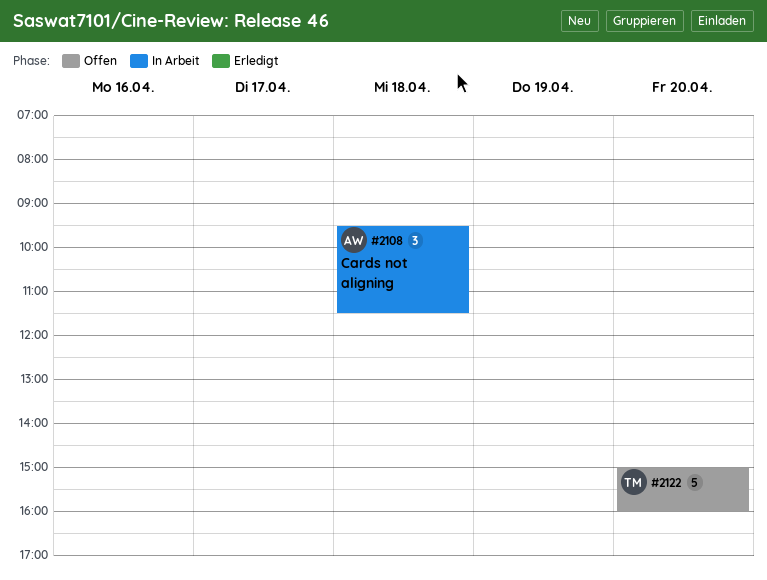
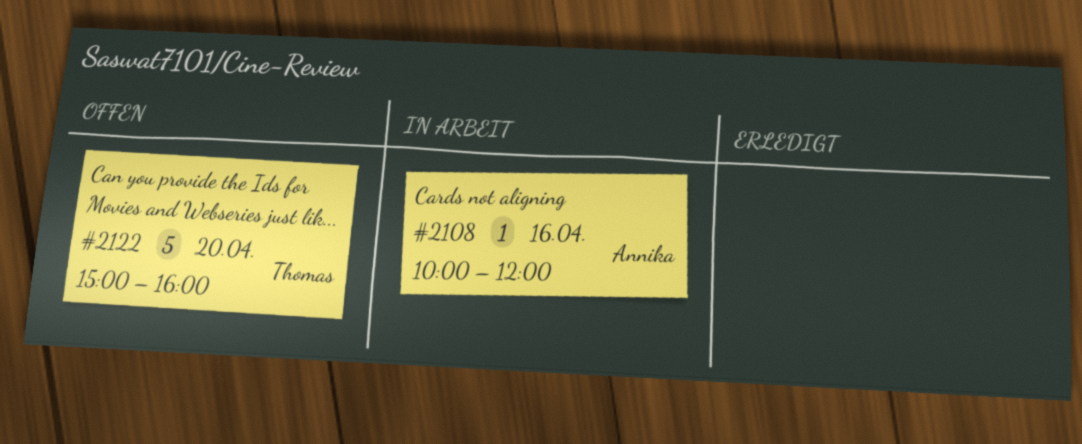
#2108, estimate: 3 -> 1
#2108, day: Apr 18 -> Apr 16
#2108, begins: 09:30 -> 10:00
#2108, ends: 11:30 -> 12:00

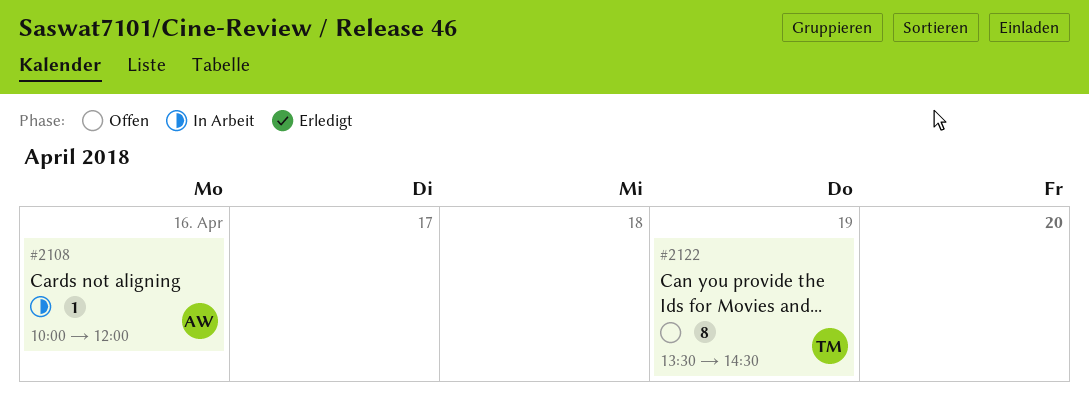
#2122, estimate: 5 -> 8
#2122, day: Apr 20 -> Apr 19
#2122, begins: 15:00 -> 13:30
#2122, ends: 16:00 -> 14:30

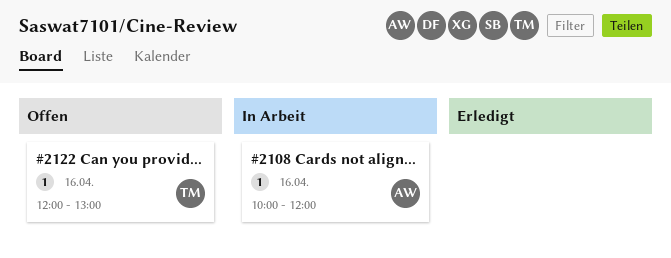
#2122, estimate: 8 -> 1
#2122, day: Apr 19 -> Apr 16
#2122, begins: 13:30 -> 12:00
#2122, ends: 14:30 -> 13:00

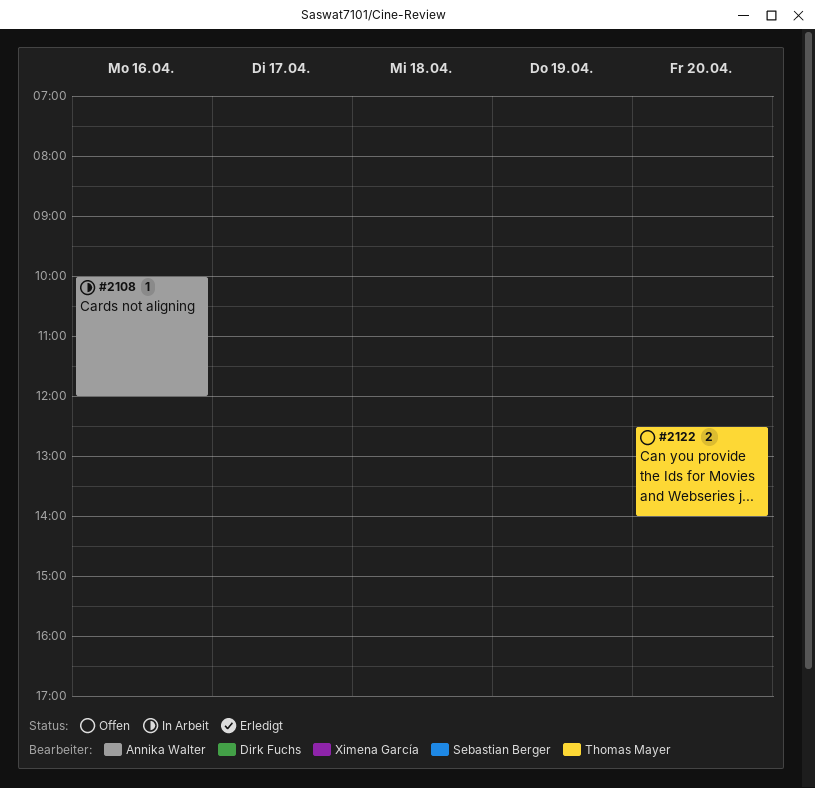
#2122, estimate: 1 -> 2
#2122, day: Apr 16 -> Apr 20
#2122, begins: 12:00 -> 12:30
#2122, ends: 13:00 -> 14:00

